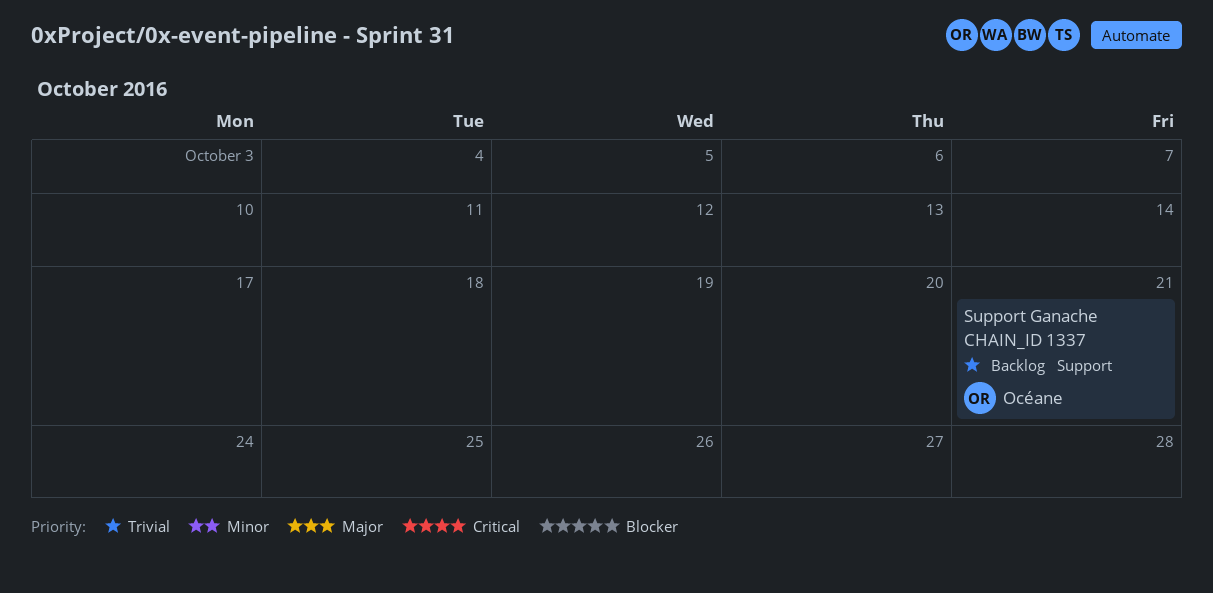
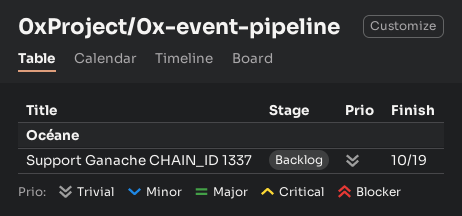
Support Ganache CHAIN_ID 1337, due: Oct 21 -> Oct 19

